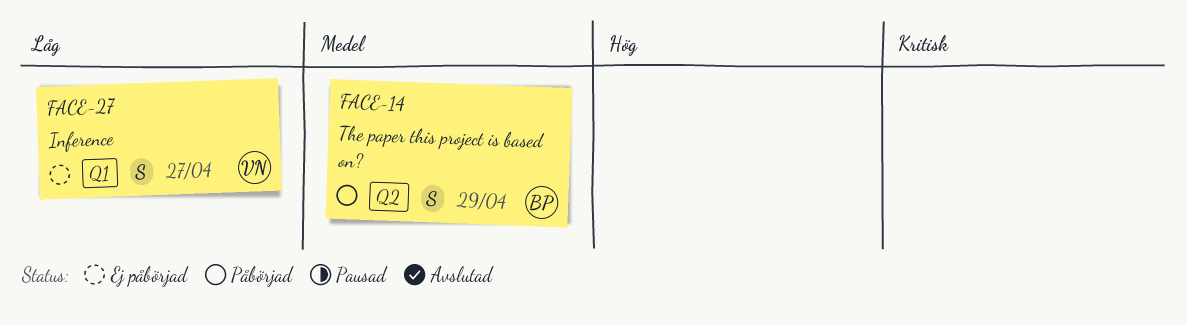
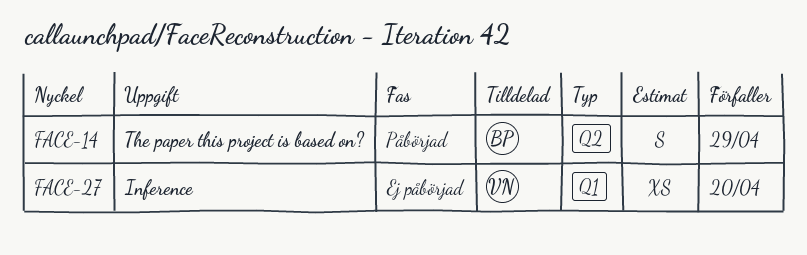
FACE-27, estimate: S -> XS
FACE-27, due: Apr 27 -> Apr 20

